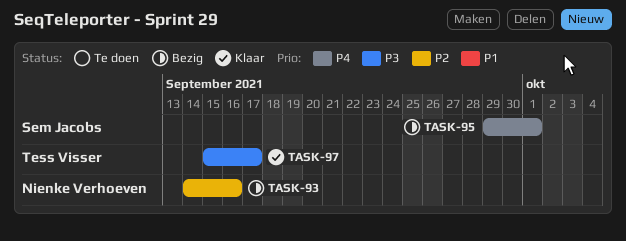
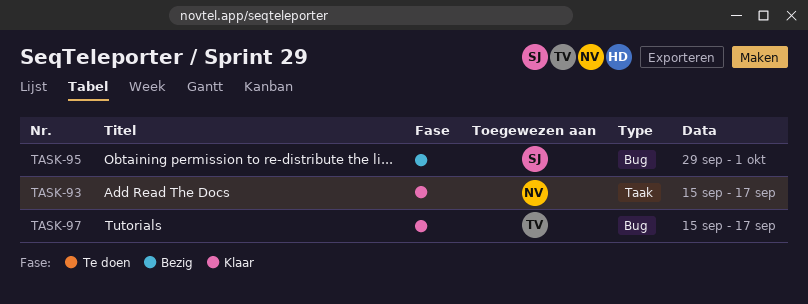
TASK-93, status: Bezig -> Klaar
TASK-93, start: Sep 14 -> Sep 15
TASK-93, due: Sep 16 -> Sep 17

